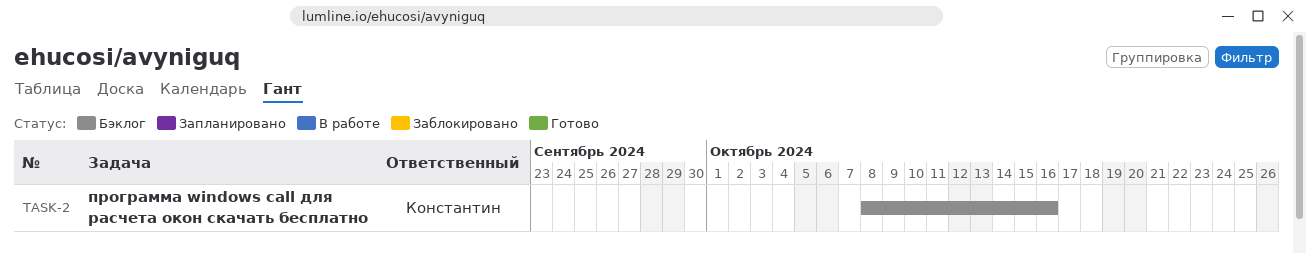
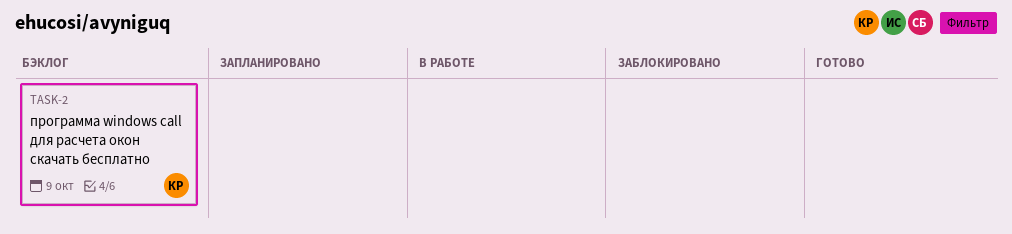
TASK-2, due: Oct 16 -> Oct 9

